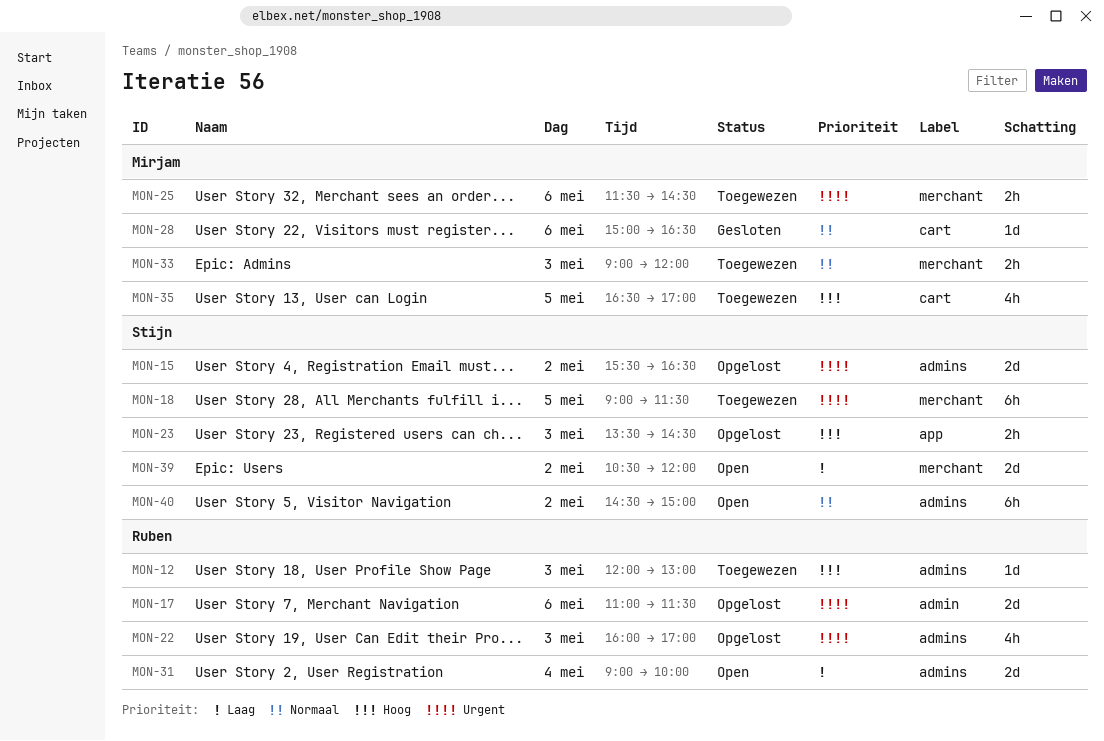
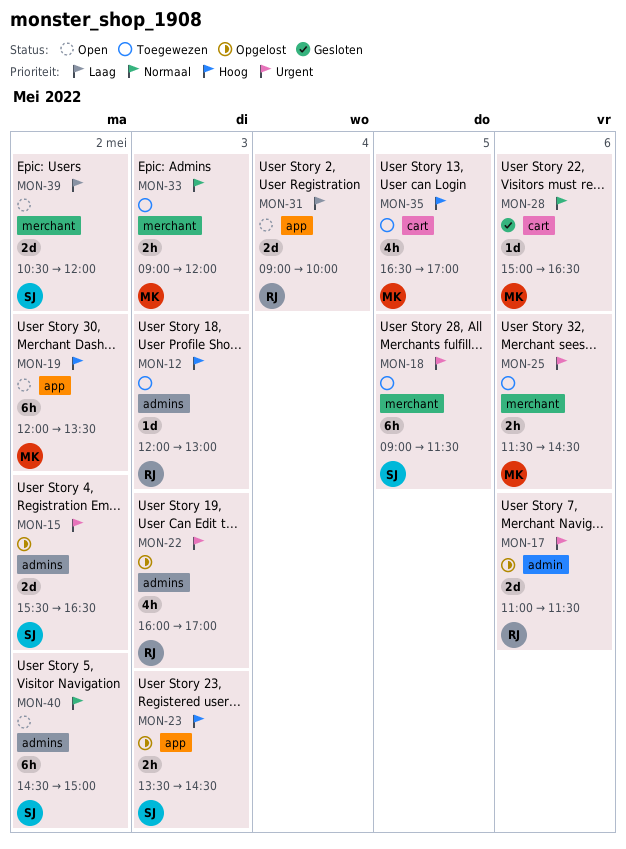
MON-19: none -> present
MON-31, label: admins -> app

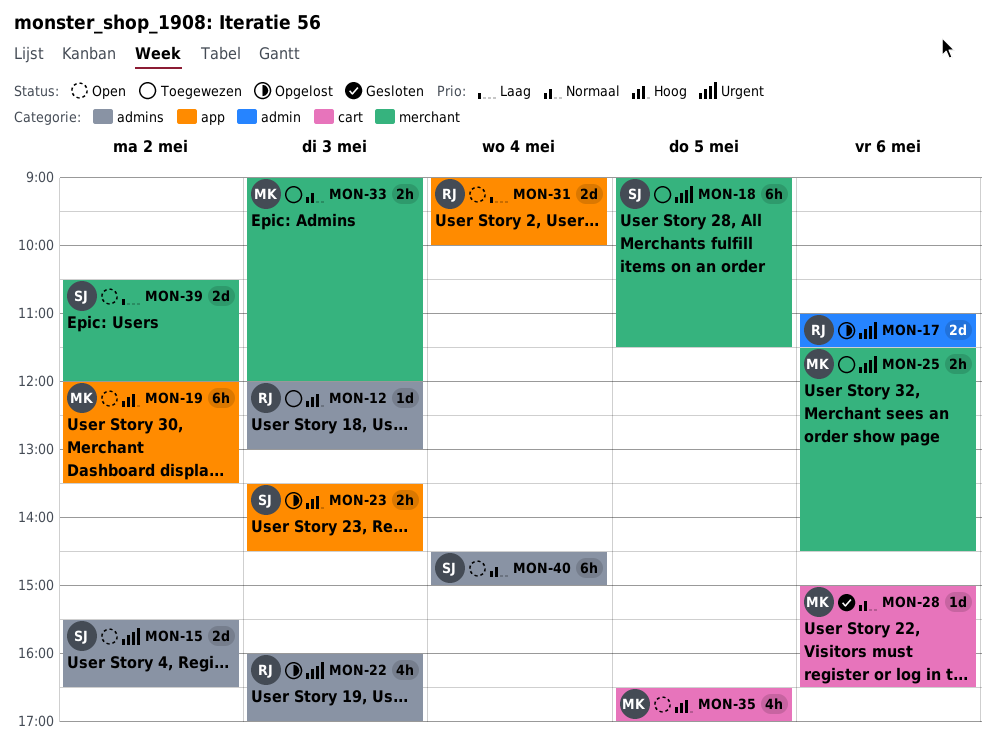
MON-15, status: Opgelost -> Open
MON-35, status: Toegewezen -> Open
MON-40, day: May 2 -> May 4

